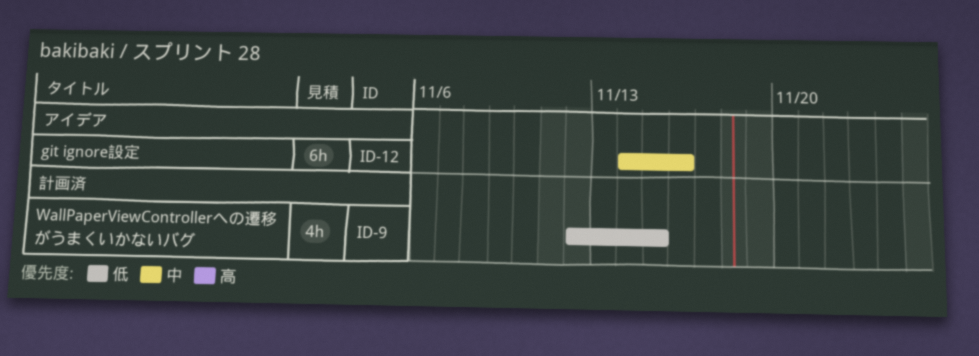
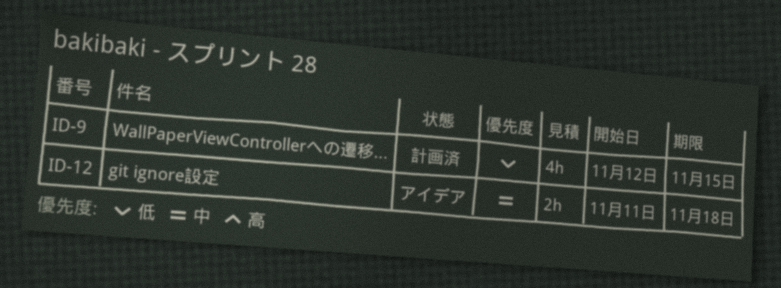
ID-12, estimate: 6h -> 2h
ID-12, start: Nov 14 -> Nov 11
ID-12, due: Nov 16 -> Nov 18

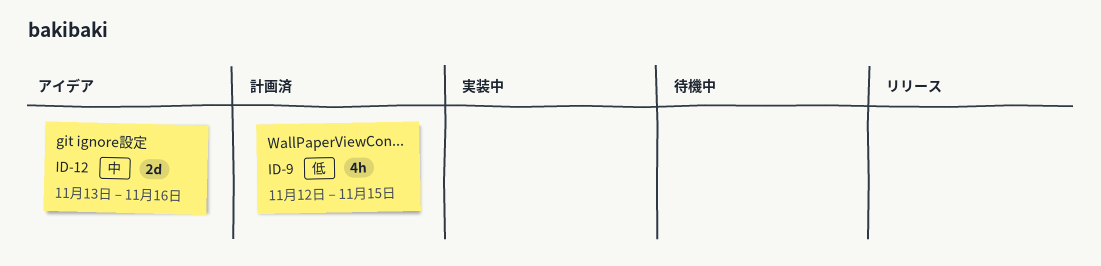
ID-12, estimate: 2h -> 2d
ID-12, start: Nov 11 -> Nov 13
ID-12, due: Nov 18 -> Nov 16

